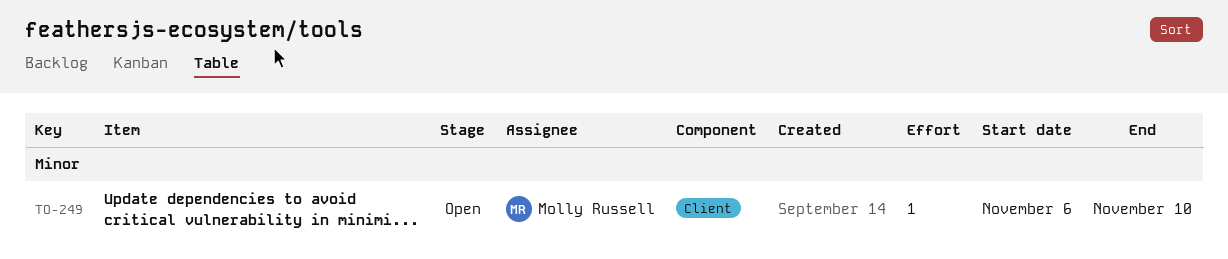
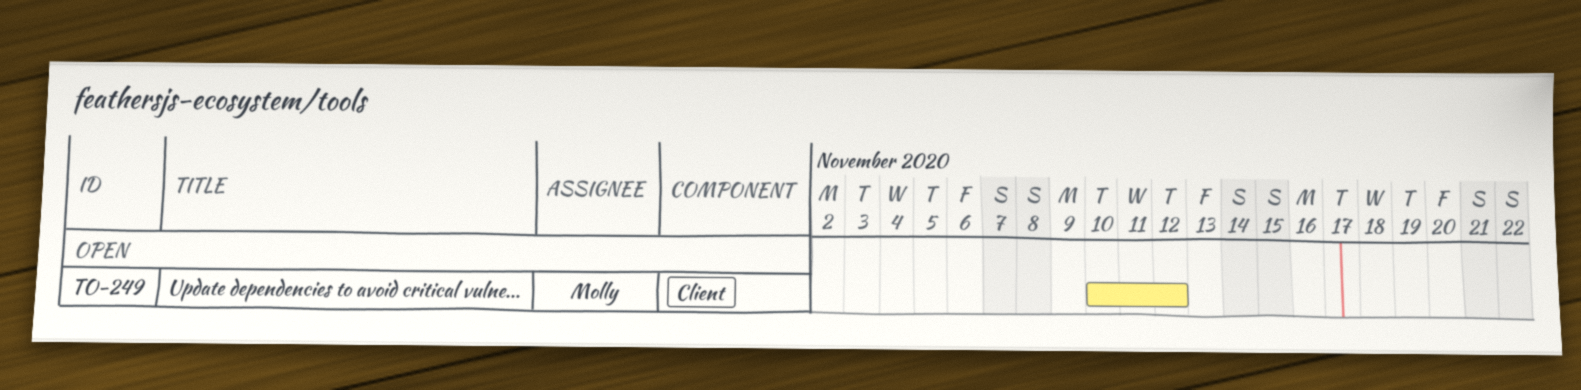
TO-249, start: Nov 6 -> Nov 10
TO-249, due: Nov 10 -> Nov 12

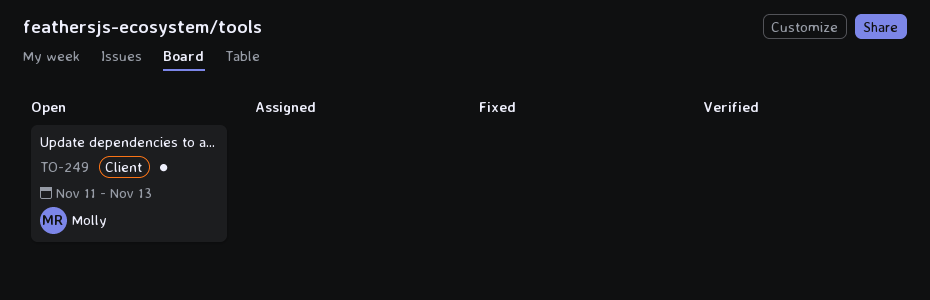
TO-249, start: Nov 10 -> Nov 11
TO-249, due: Nov 12 -> Nov 13

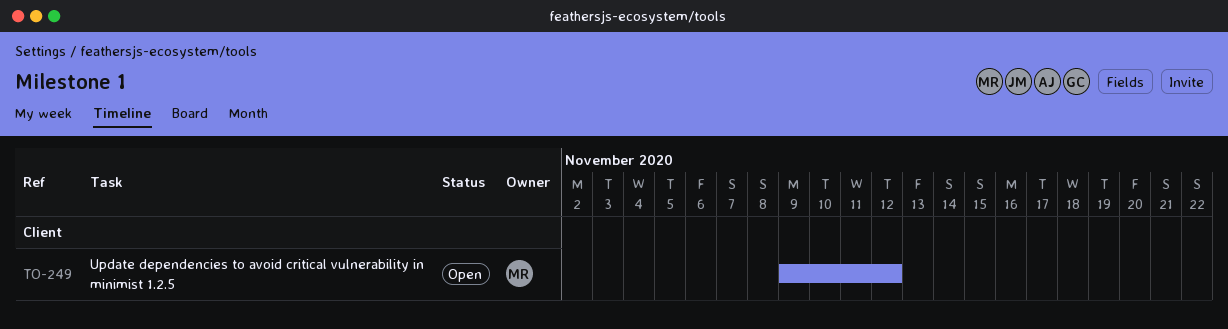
TO-249, start: Nov 11 -> Nov 9
TO-249, due: Nov 13 -> Nov 12

